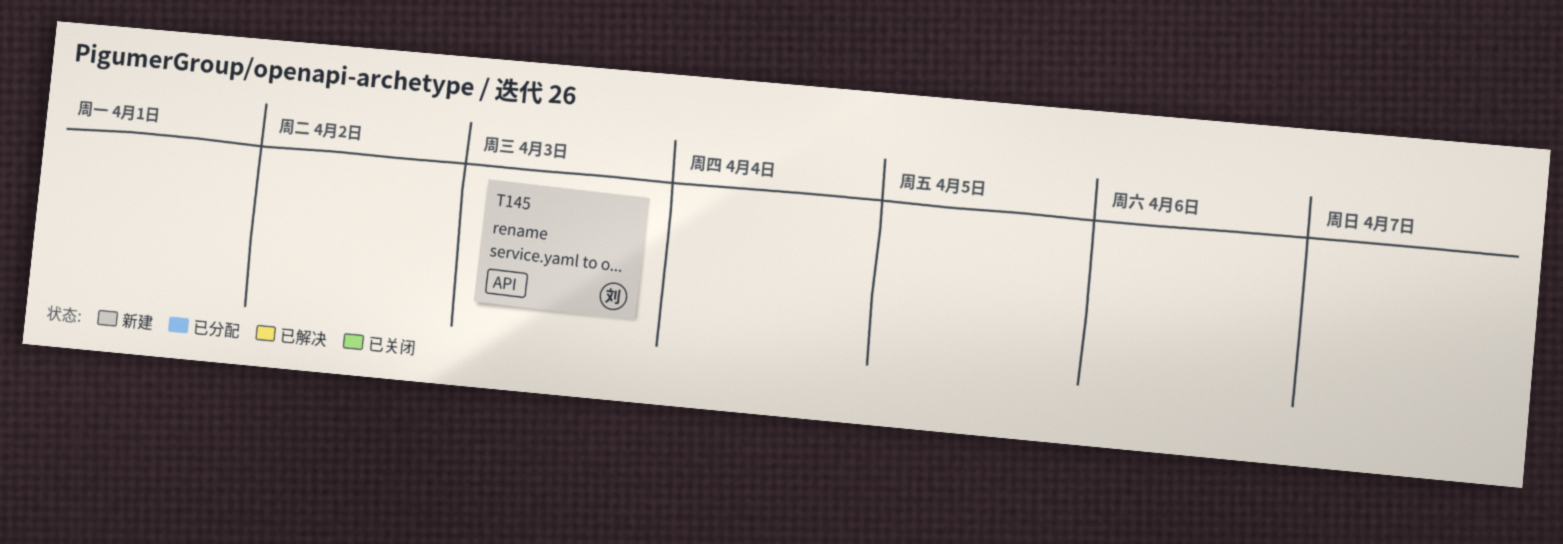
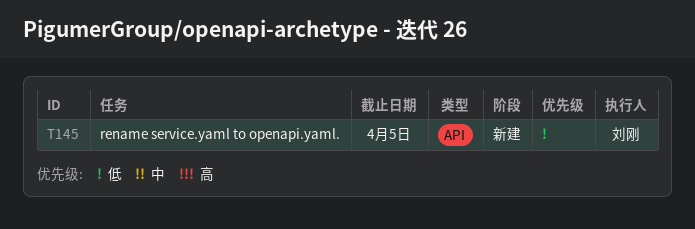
T145, due: Apr 3 -> Apr 5

